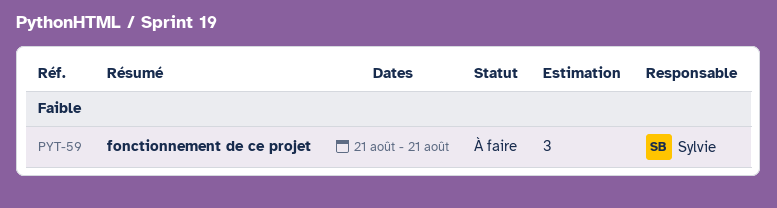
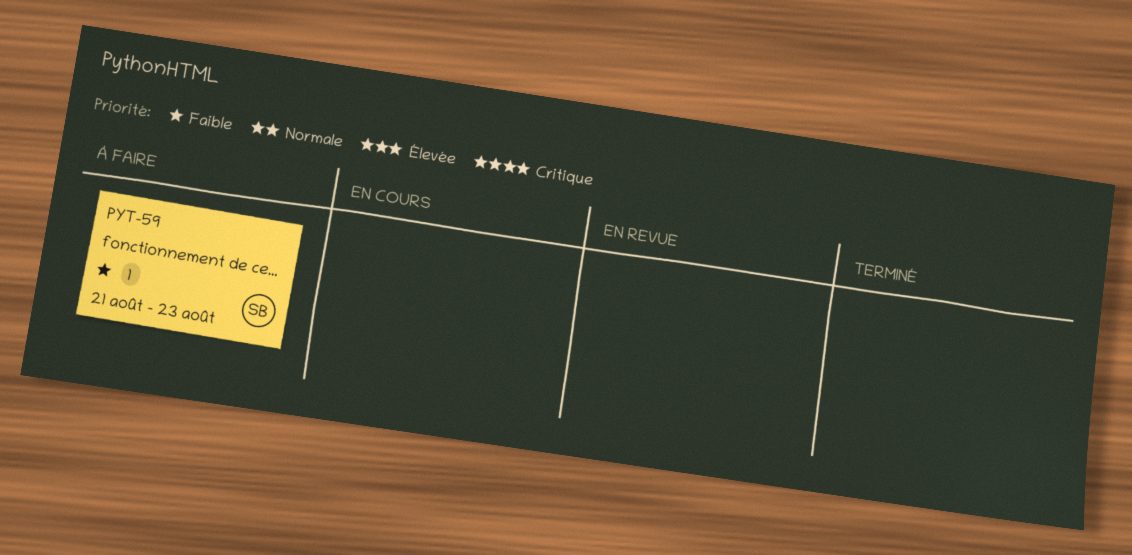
PYT-59, estimate: 3 -> 1
PYT-59, due: Aug 21 -> Aug 23

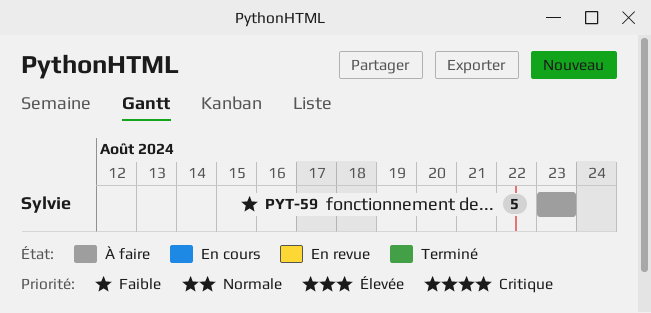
PYT-59, estimate: 1 -> 5
PYT-59, start: Aug 21 -> Aug 23

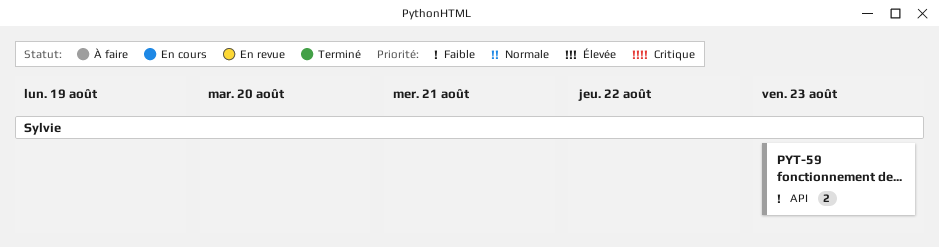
PYT-59, estimate: 5 -> 2

